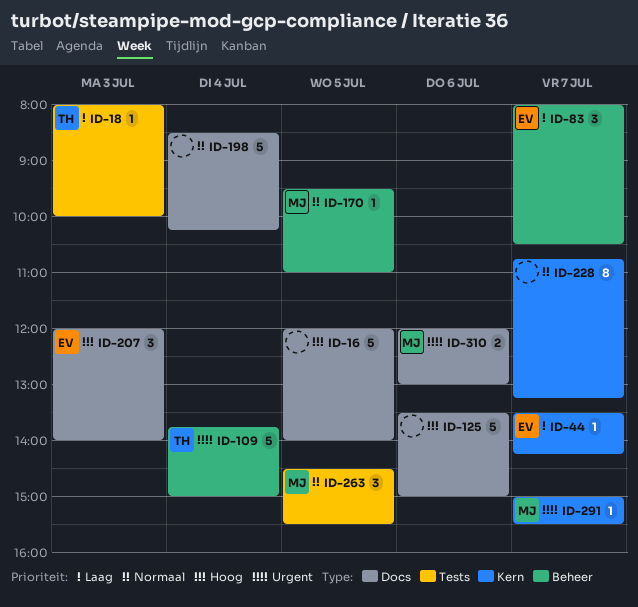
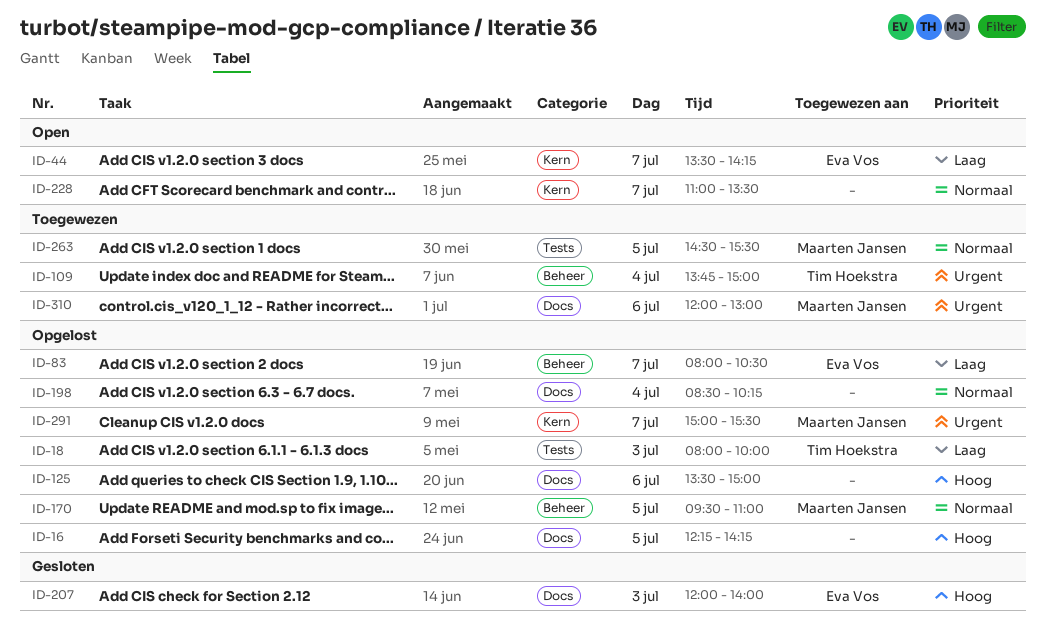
ID-16, begins: 12:00 -> 12:15
ID-16, ends: 14:00 -> 14:15
ID-228, begins: 10:45 -> 11:00
ID-228, ends: 13:15 -> 13:30

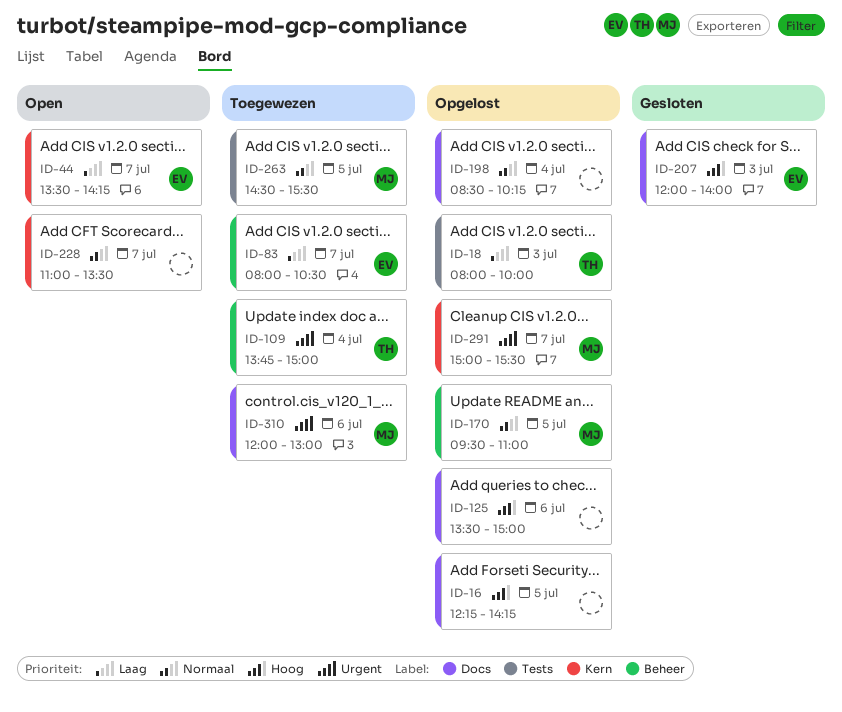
ID-83, status: Opgelost -> Toegewezen

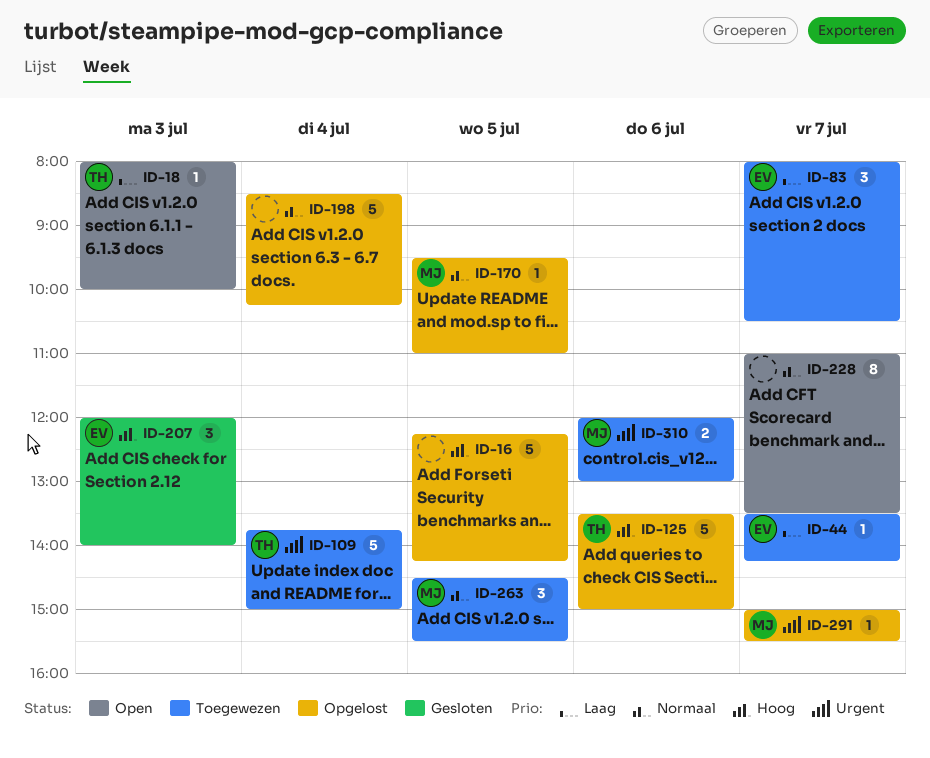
ID-18, status: Opgelost -> Open
ID-44, status: Open -> Toegewezen
ID-125, owner: none -> TH

